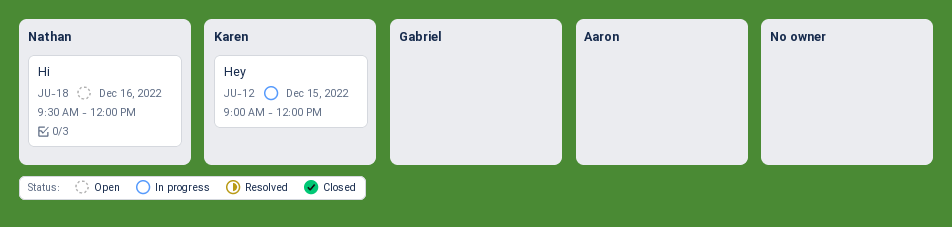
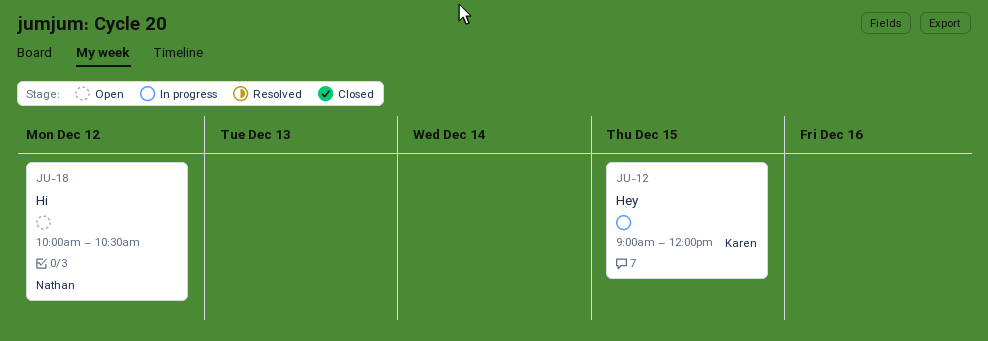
JU-18, day: Dec 16 -> Dec 12
JU-18, begins: 09:30 -> 10:00
JU-18, ends: 12:00 -> 10:30

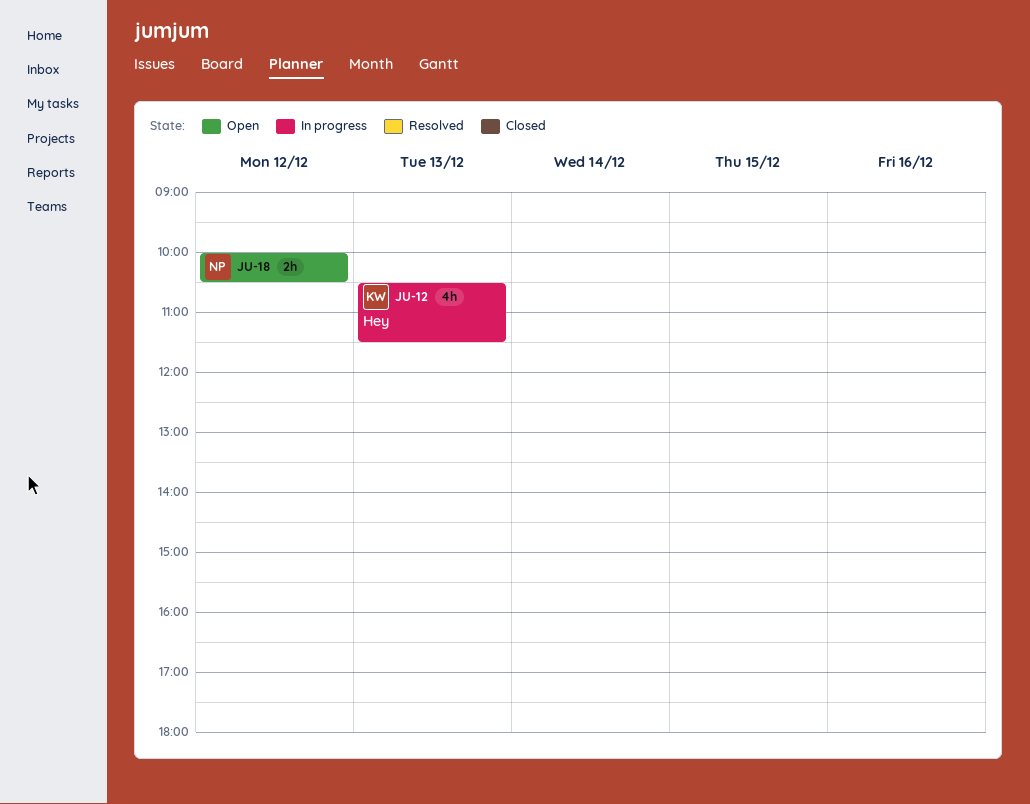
JU-12, day: Dec 15 -> Dec 13
JU-12, begins: 09:00 -> 10:30
JU-12, ends: 12:00 -> 11:30

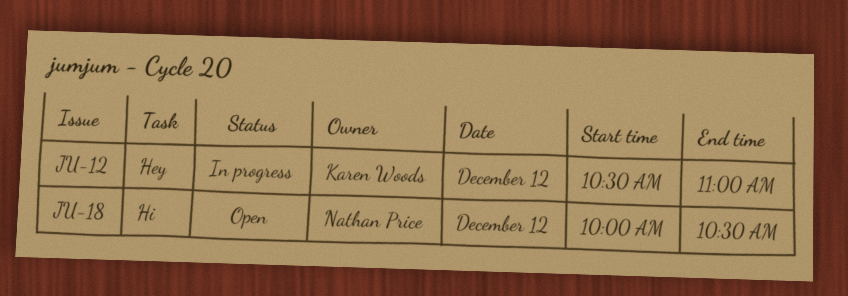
JU-12, day: Dec 13 -> Dec 12
JU-12, ends: 11:30 -> 11:00

